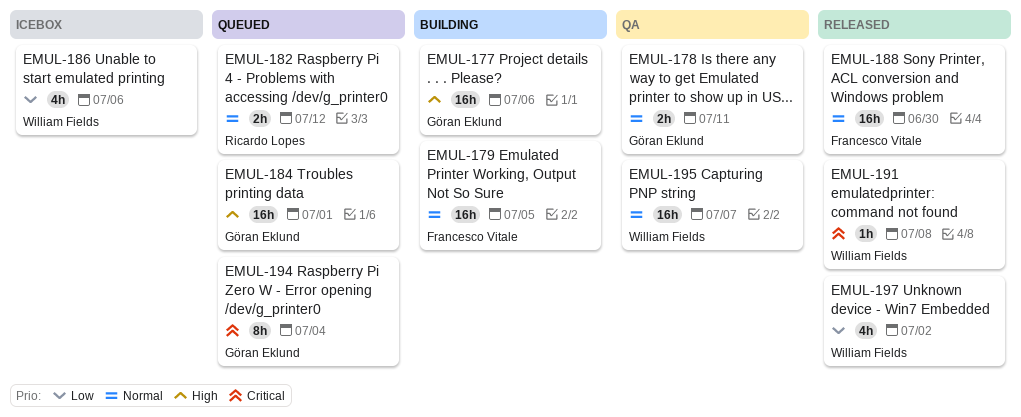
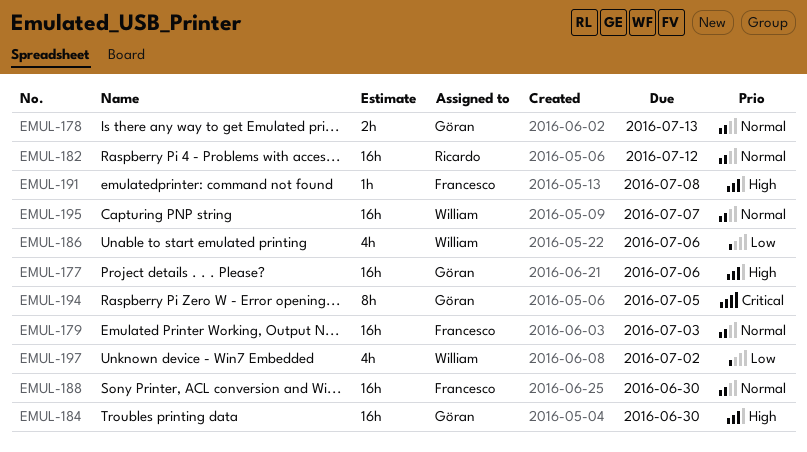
EMUL-178, due: Jul 11 -> Jul 13
EMUL-179, due: Jul 5 -> Jul 3
EMUL-182, estimate: 2h -> 16h
EMUL-184, due: Jul 1 -> Jun 30
EMUL-191, owner: William Fields -> Francesco Vitale
EMUL-191, priority: Critical -> High
EMUL-194, due: Jul 4 -> Jul 5

